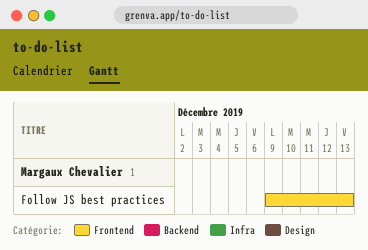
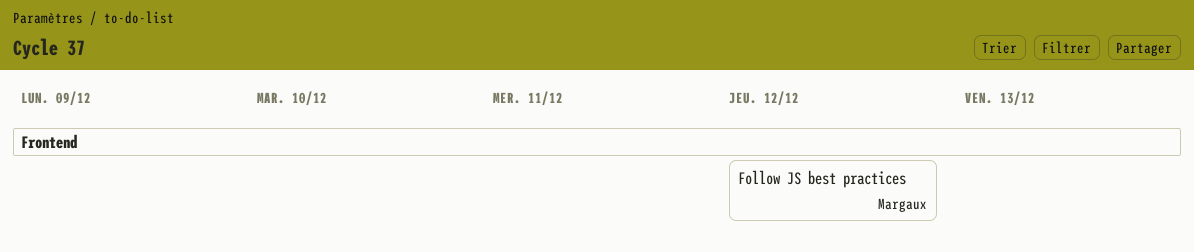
Follow JS best practices, due: Dec 13 -> Dec 12

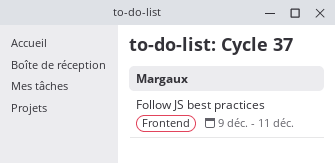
Follow JS best practices, due: Dec 12 -> Dec 11

